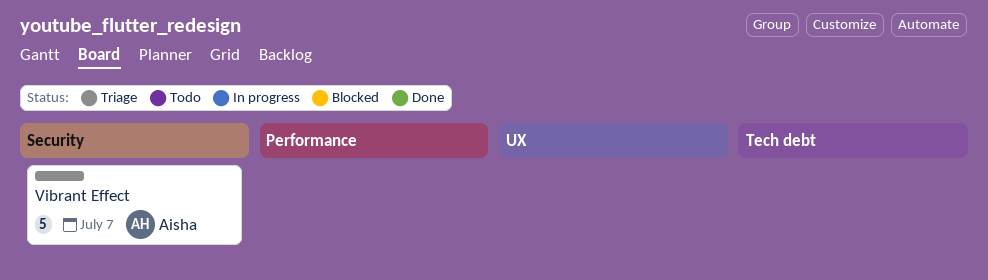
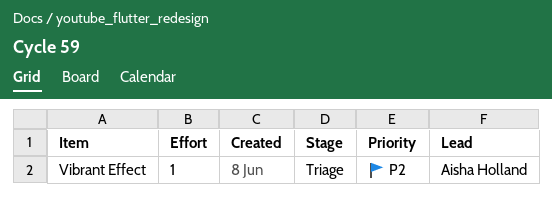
Vibrant Effect, estimate: 5 -> 1

